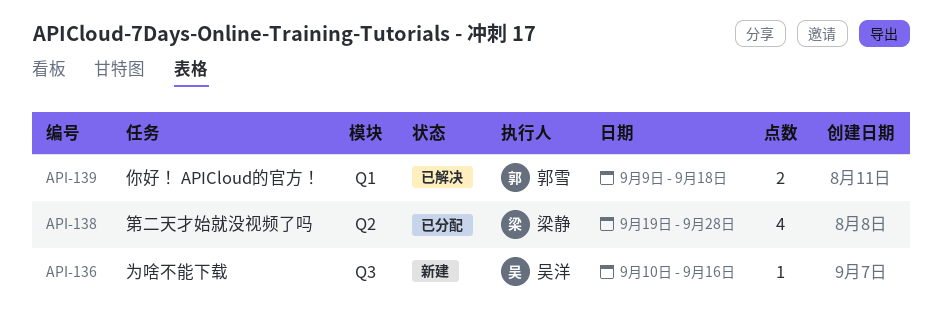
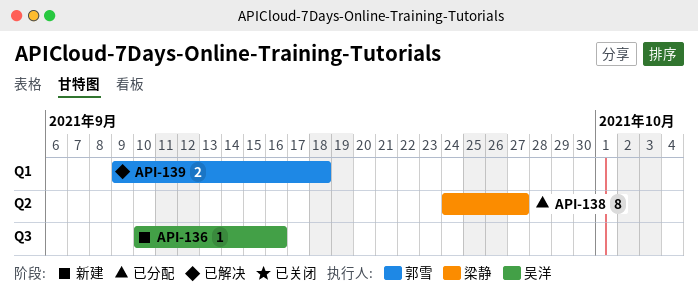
API-138, estimate: 4 -> 8
API-138, start: Sep 19 -> Sep 24
API-138, due: Sep 28 -> Sep 27

